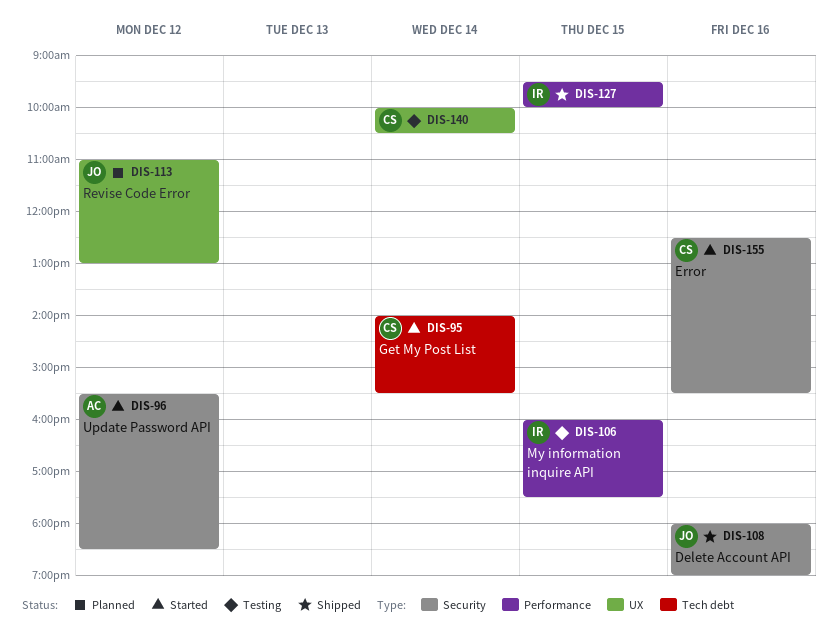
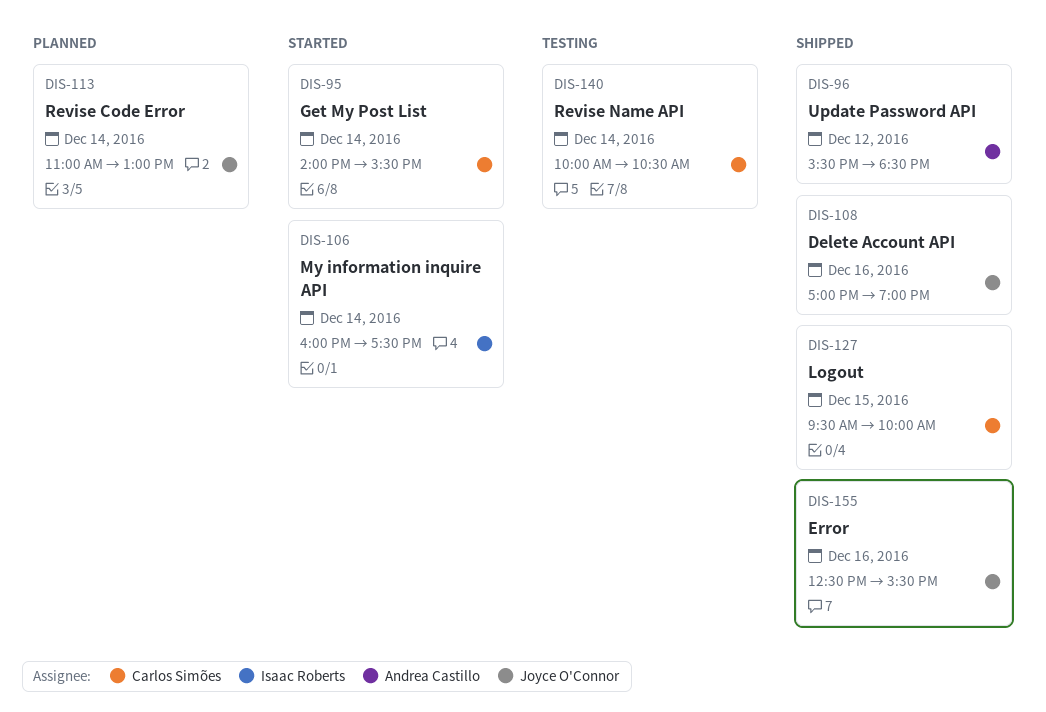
DIS-96, status: Started -> Shipped
DIS-106, status: Testing -> Started
DIS-106, day: Dec 15 -> Dec 14
DIS-108, begins: 18:00 -> 17:00
DIS-113, day: Dec 12 -> Dec 14
DIS-127, owner: Isaac Roberts -> Carlos Simões
DIS-155, status: Started -> Shipped
DIS-155, owner: Carlos Simões -> Joyce O'Connor

